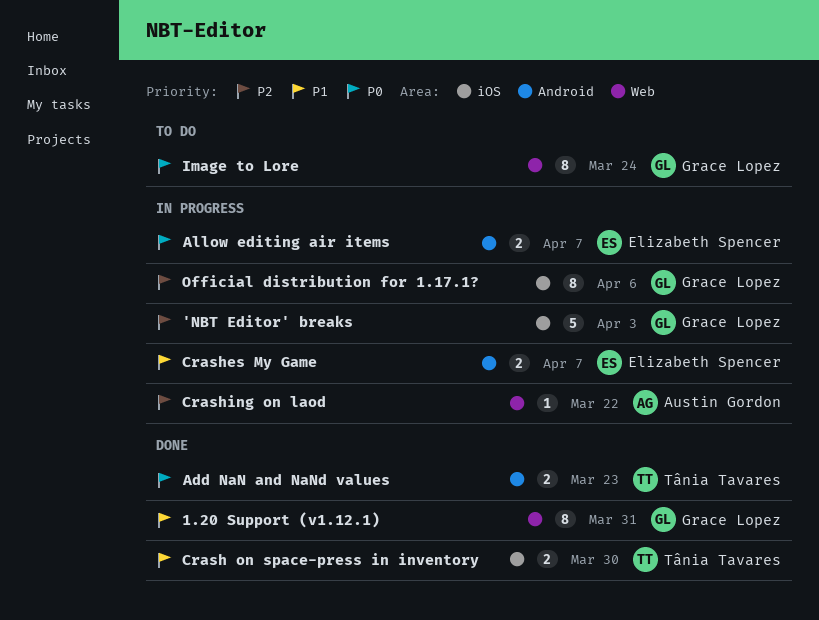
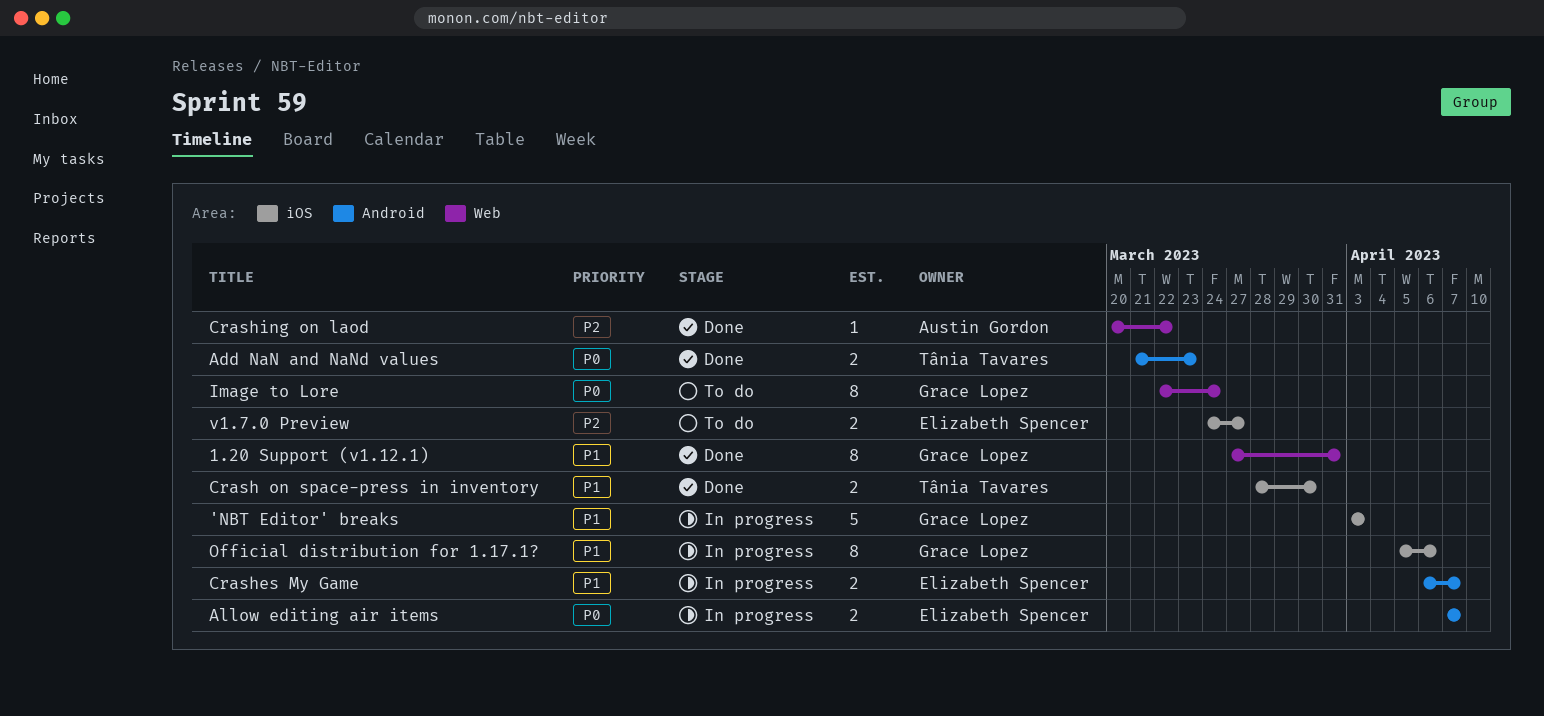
'NBT Editor' breaks, priority: P2 -> P1
Crashing on laod, status: In progress -> Done
Official distribution for 1.17.1?, priority: P2 -> P1
v1.7.0 Preview: none -> present

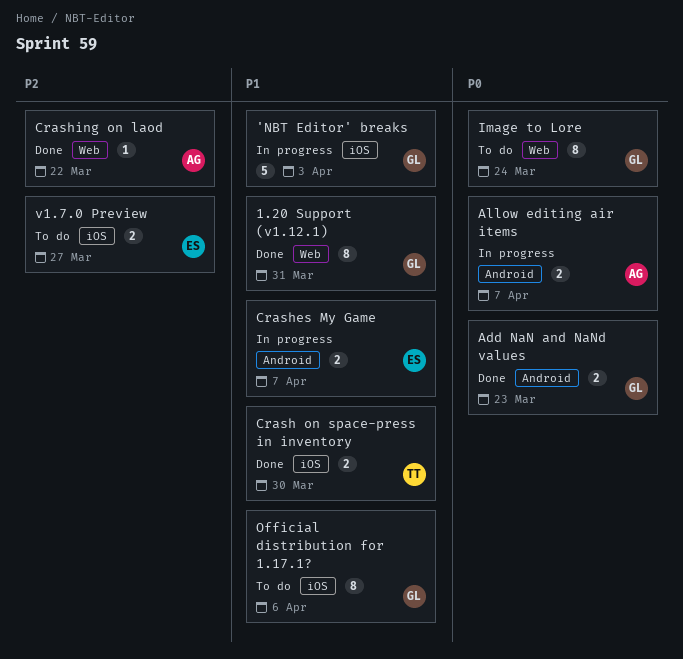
Add NaN and NaNd values, owner: Tânia Tavares -> Grace Lopez
Allow editing air items, owner: Elizabeth Spencer -> Austin Gordon
Official distribution for 1.17.1?, status: In progress -> To do

